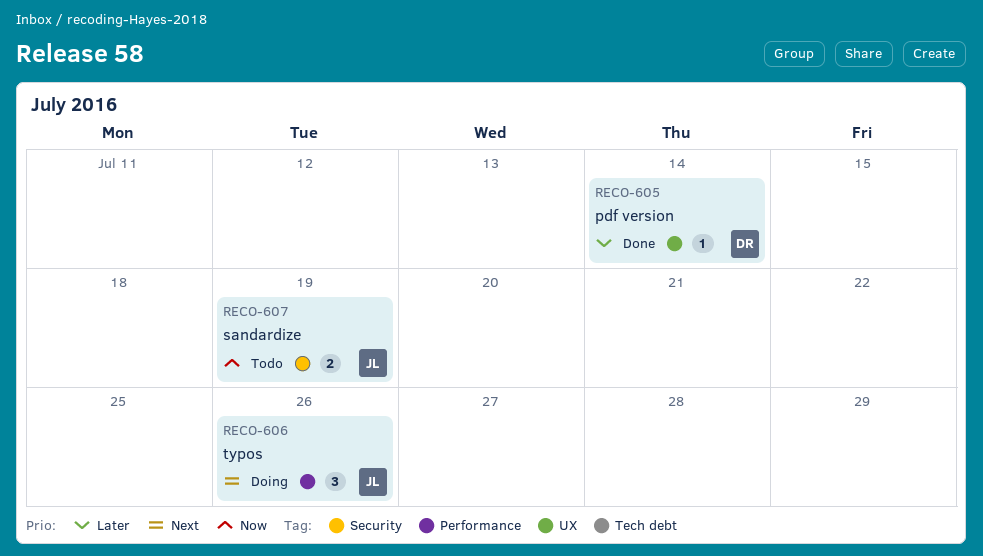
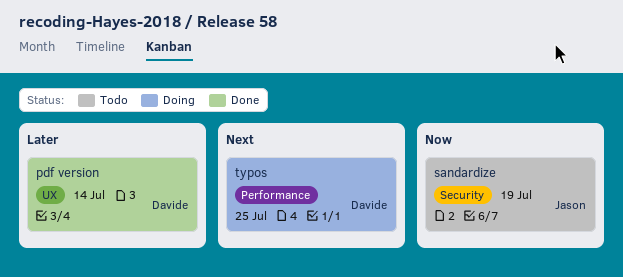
typos, owner: Jason -> Davide
typos, due: Jul 26 -> Jul 25

